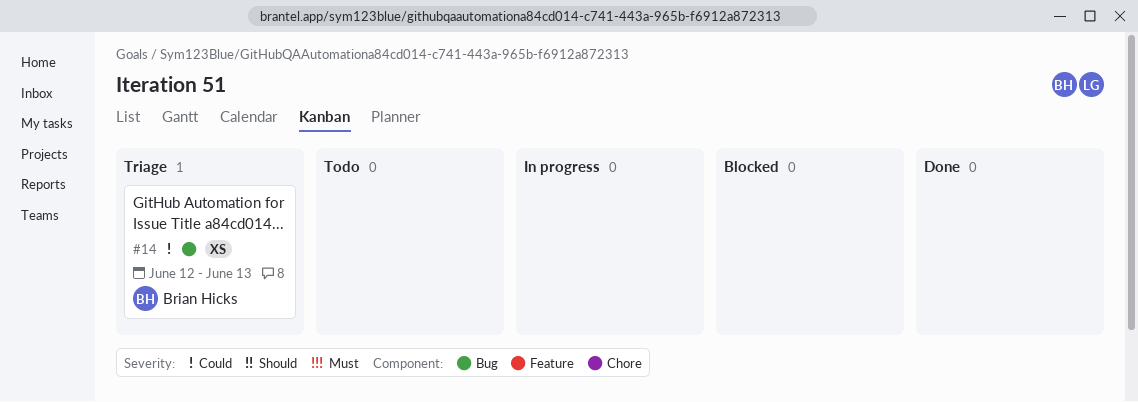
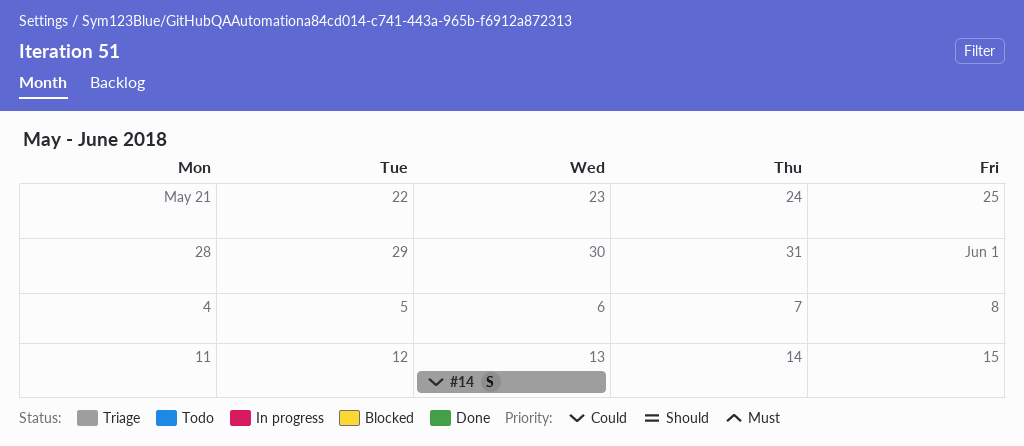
#14, estimate: XS -> S
#14, start: Jun 12 -> Jun 13

